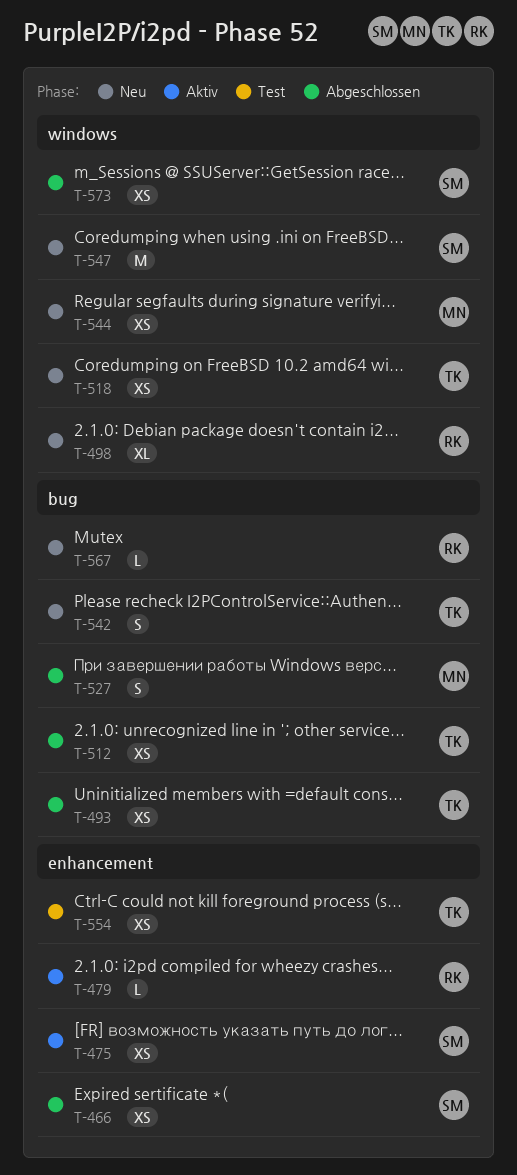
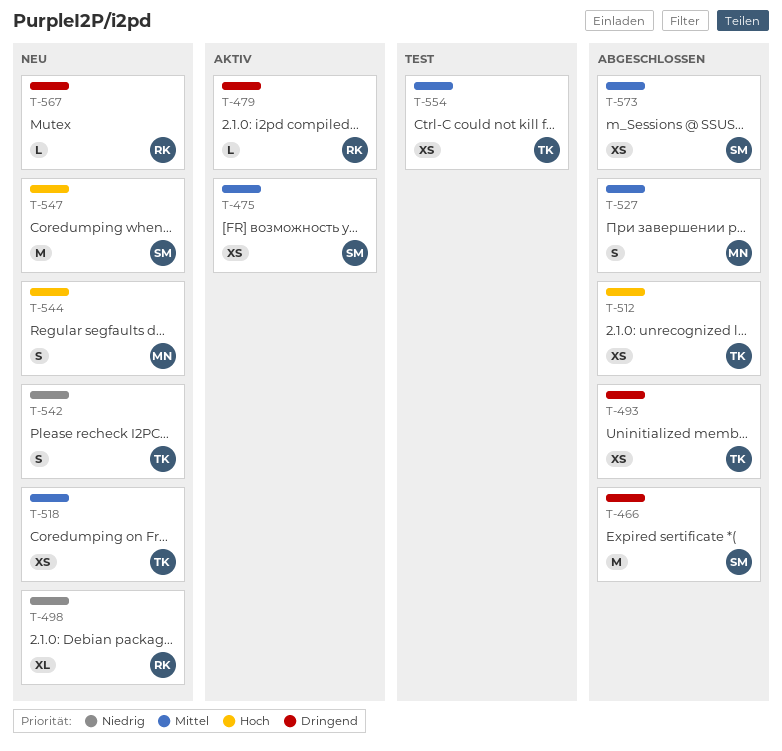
T-466, estimate: XS -> M
T-544, estimate: XS -> S

